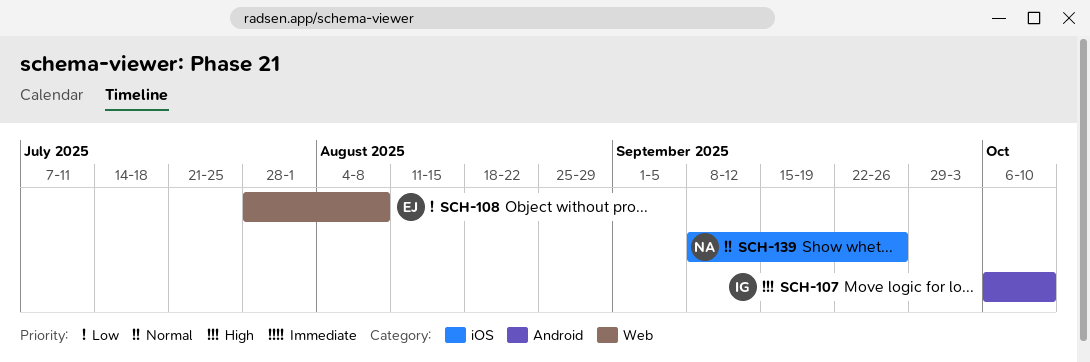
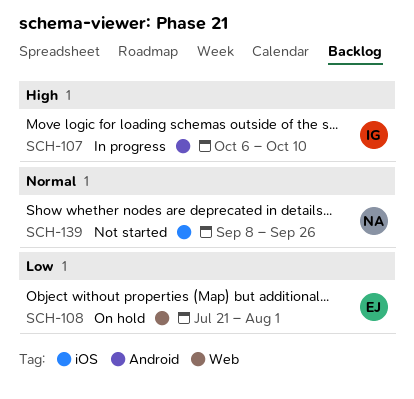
SCH-108, start: Jul 28 -> Jul 21
SCH-108, due: Aug 8 -> Aug 1

